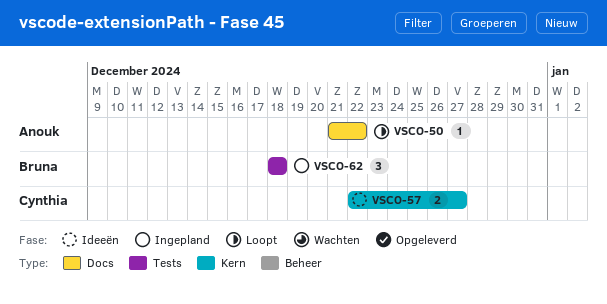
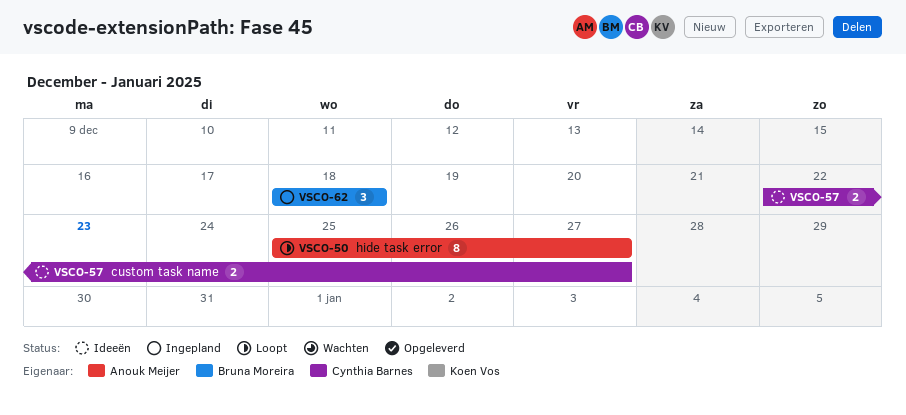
VSCO-50, estimate: 1 -> 8
VSCO-50, start: Dec 21 -> Dec 25
VSCO-50, due: Dec 22 -> Dec 27

